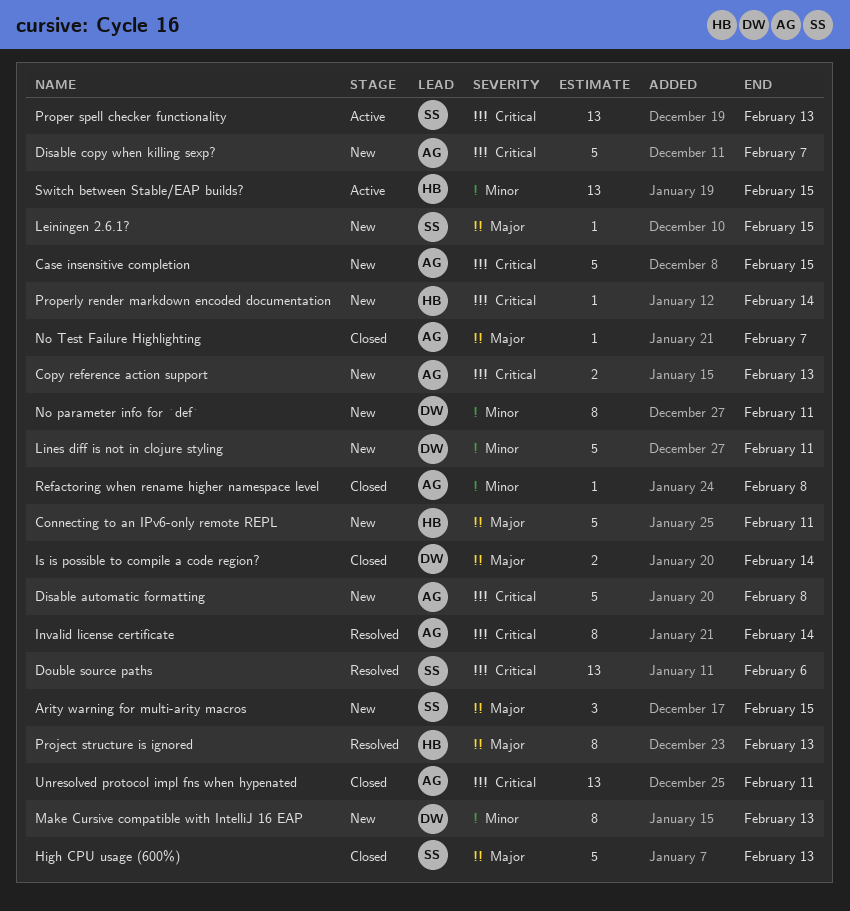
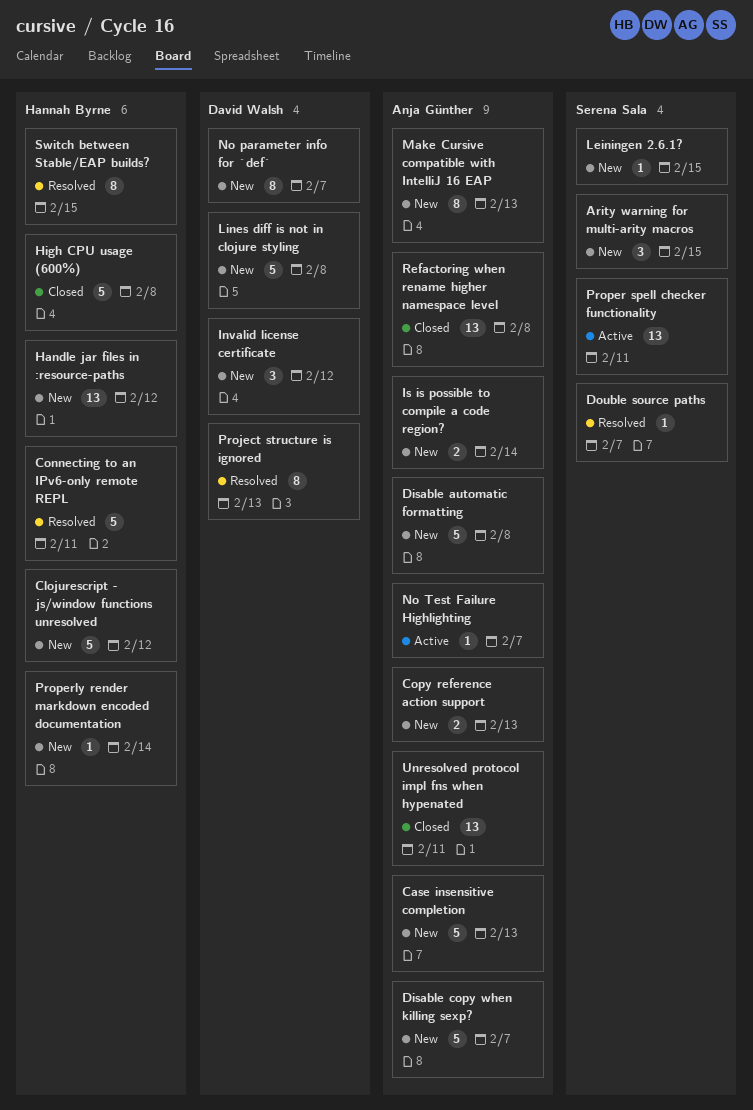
Case insensitive completion, due: Feb 15 -> Feb 13
Clojurescript - js/window functions unresolved: none -> present
Connecting to an IPv6-only remote REPL, status: New -> Resolved
Double source paths, estimate: 13 -> 1
Double source paths, due: Feb 6 -> Feb 7
Handle jar files in :resource-paths: none -> present
High CPU usage (600%), owner: Serena Sala -> Hannah Byrne
High CPU usage (600%), due: Feb 13 -> Feb 8
Invalid license certificate, status: Resolved -> New
Invalid license certificate, owner: Anja Günther -> David Walsh
Invalid license certificate, estimate: 8 -> 3
Invalid license certificate, due: Feb 14 -> Feb 12
Is is possible to compile a code region?, status: Closed -> New
Is is possible to compile a code region?, owner: David Walsh -> Anja Günther
Lines diff is not in clojure styling, due: Feb 11 -> Feb 8
Make Cursive compatible with IntelliJ 16 EAP, owner: David Walsh -> Anja Günther
No parameter info for `def`, due: Feb 11 -> Feb 7
No Test Failure Highlighting, status: Closed -> Active
Project structure is ignored, owner: Hannah Byrne -> David Walsh
Proper spell checker functionality, due: Feb 13 -> Feb 11
Refactoring when rename higher namespace level, estimate: 1 -> 13
Switch between Stable/EAP builds?, status: Active -> Resolved
Switch between Stable/EAP builds?, estimate: 13 -> 8

